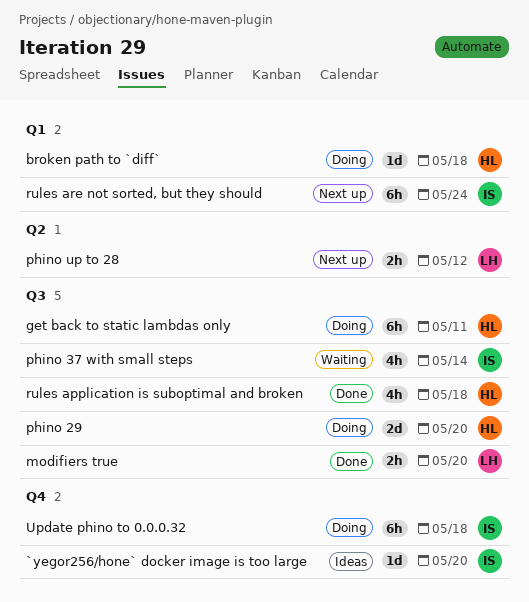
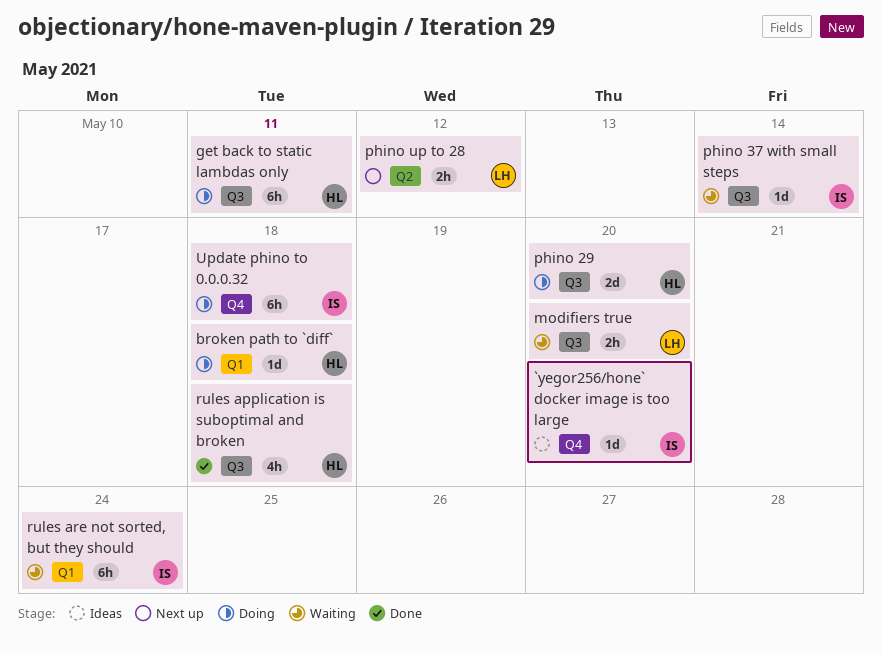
modifiers true, status: Done -> Waiting
phino 37 with small steps, estimate: 4h -> 1d
rules are not sorted, but they should, status: Next up -> Waiting

